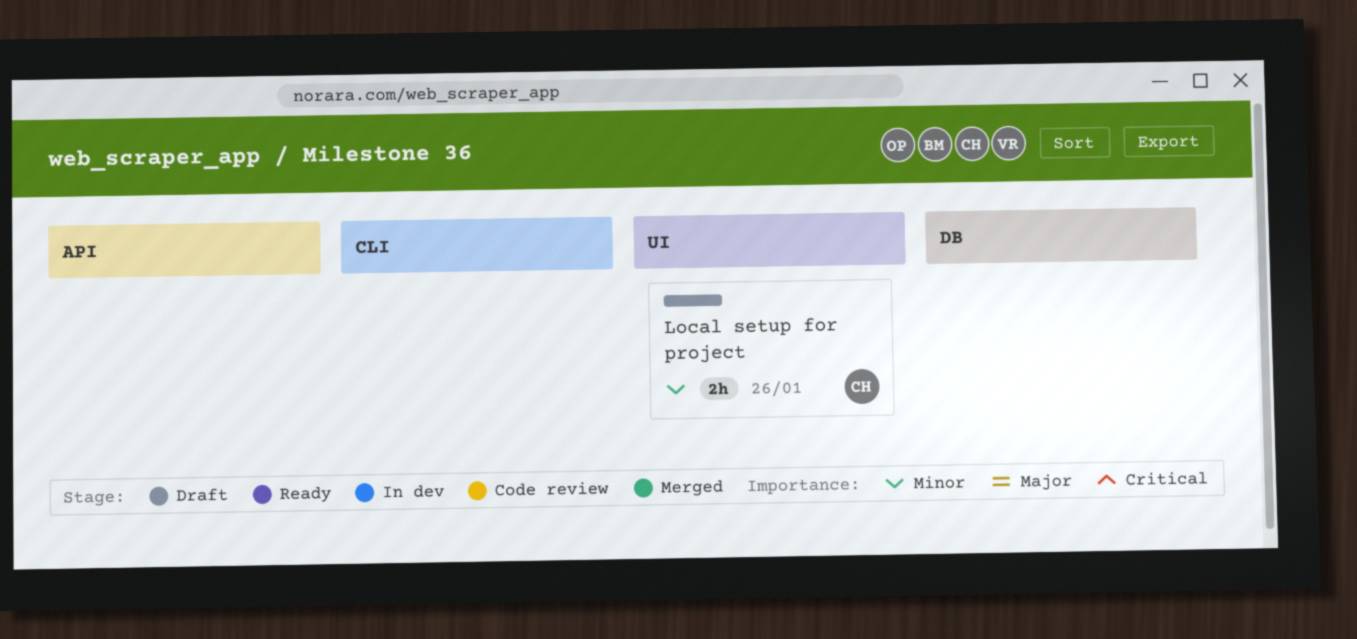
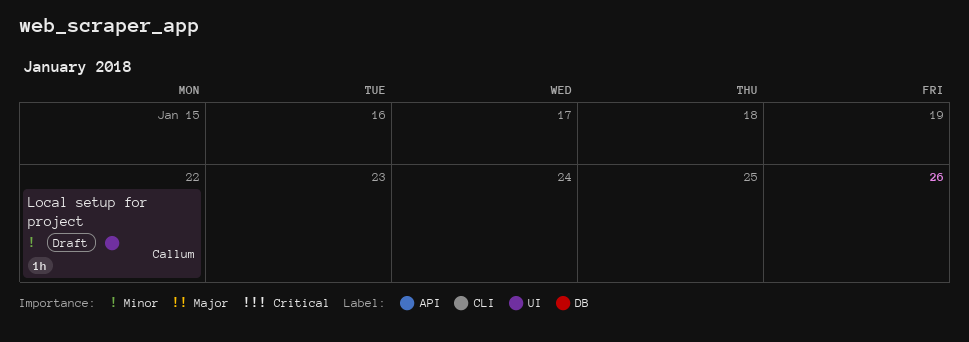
Local setup for project, estimate: 2h -> 1h
Local setup for project, due: Jan 26 -> Jan 22

